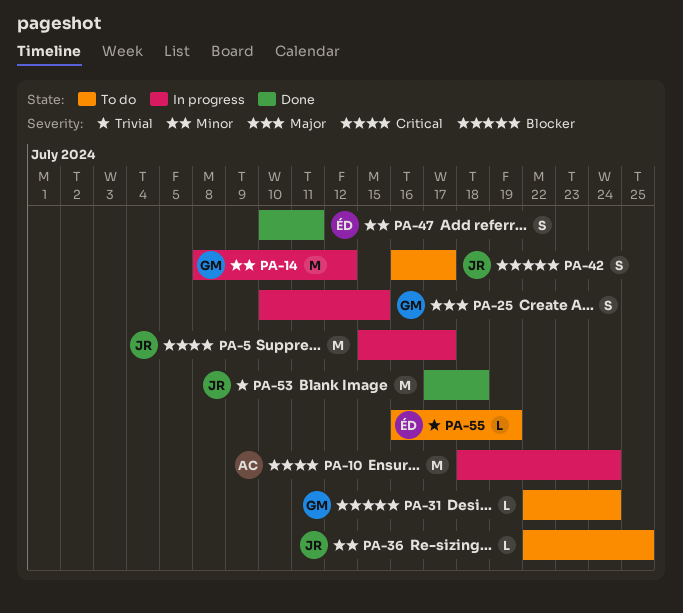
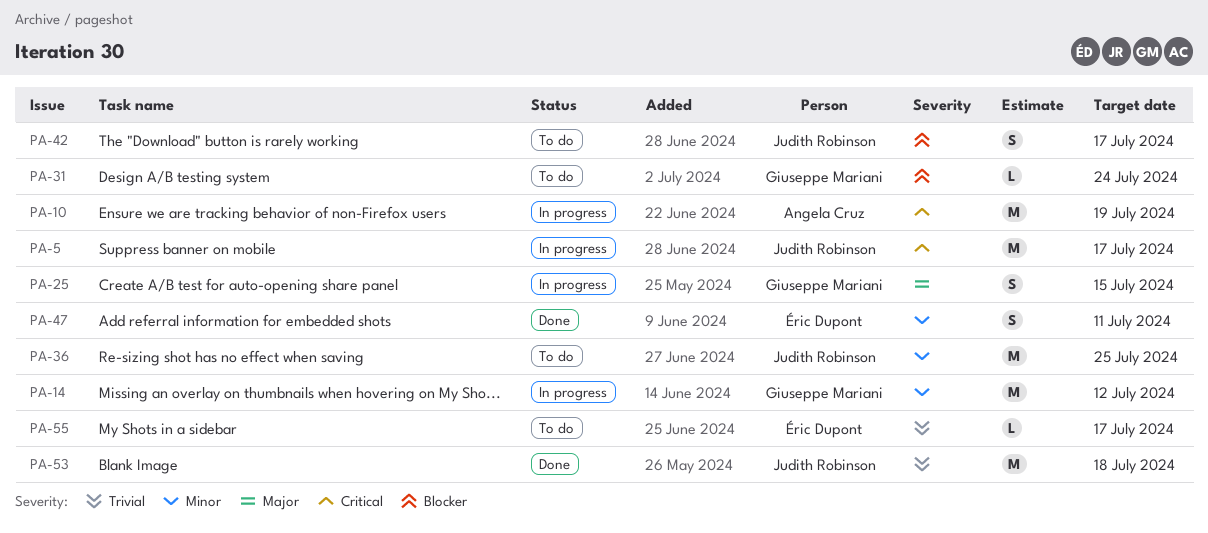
PA-10, due: Jul 24 -> Jul 19
PA-36, estimate: L -> M
PA-55, due: Jul 19 -> Jul 17

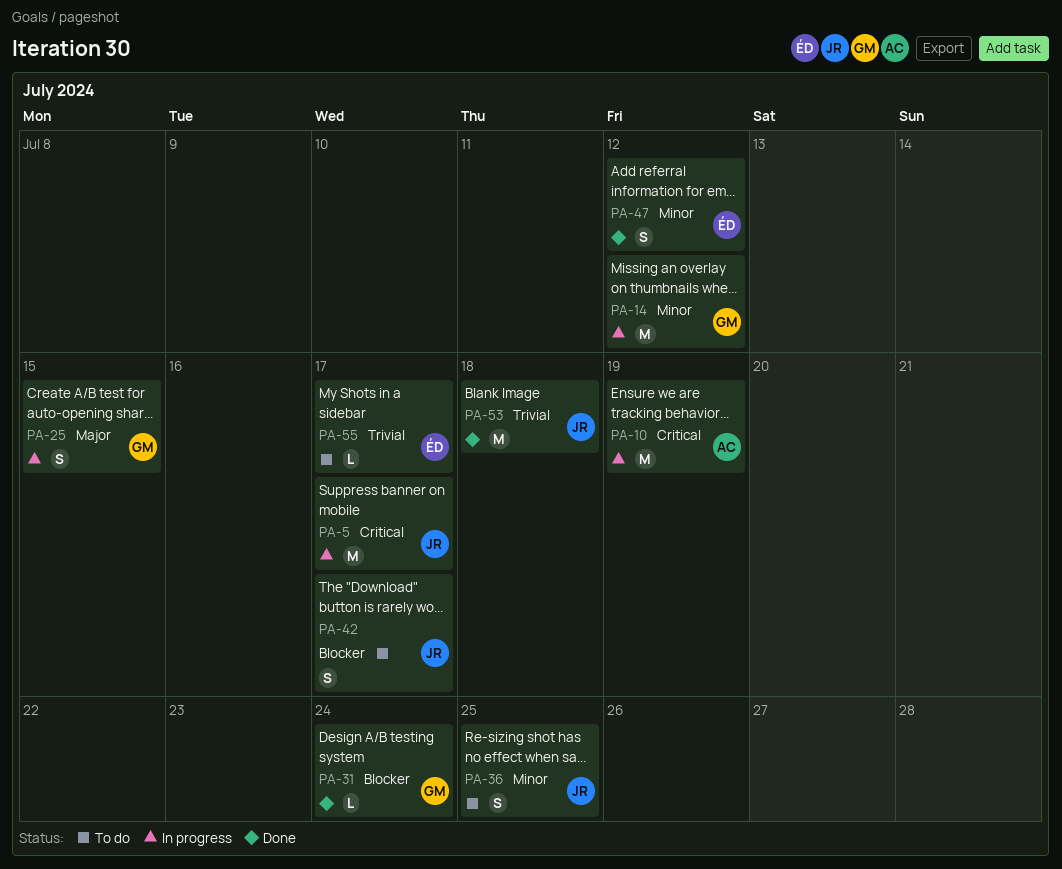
PA-31, status: To do -> Done
PA-36, estimate: M -> S
PA-47, due: Jul 11 -> Jul 12

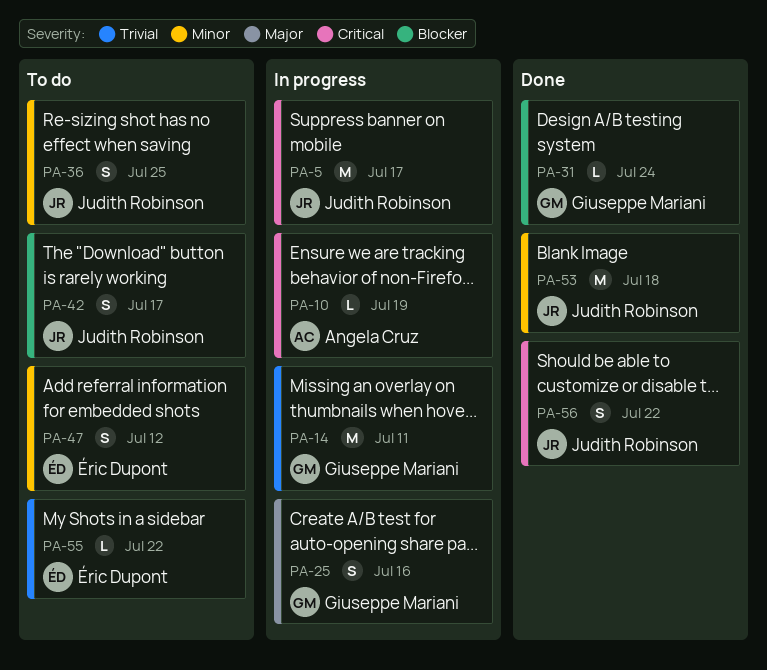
PA-10, estimate: M -> L
PA-14, priority: Minor -> Trivial
PA-14, due: Jul 12 -> Jul 11
PA-25, due: Jul 15 -> Jul 16
PA-47, status: Done -> To do
PA-53, priority: Trivial -> Minor
PA-55, due: Jul 17 -> Jul 22
PA-56: none -> present

